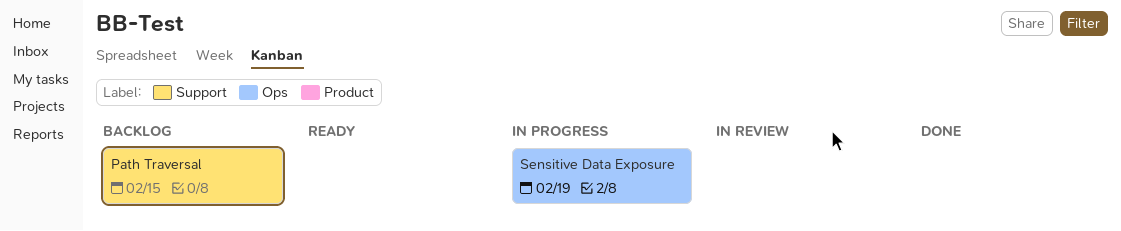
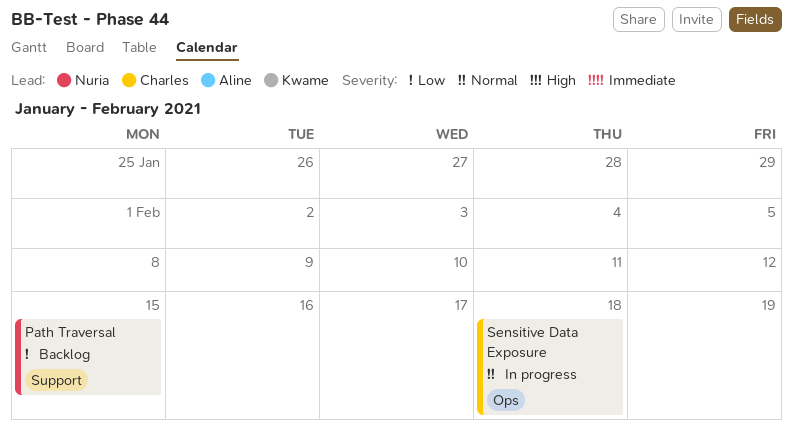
Sensitive Data Exposure, due: Feb 19 -> Feb 18

